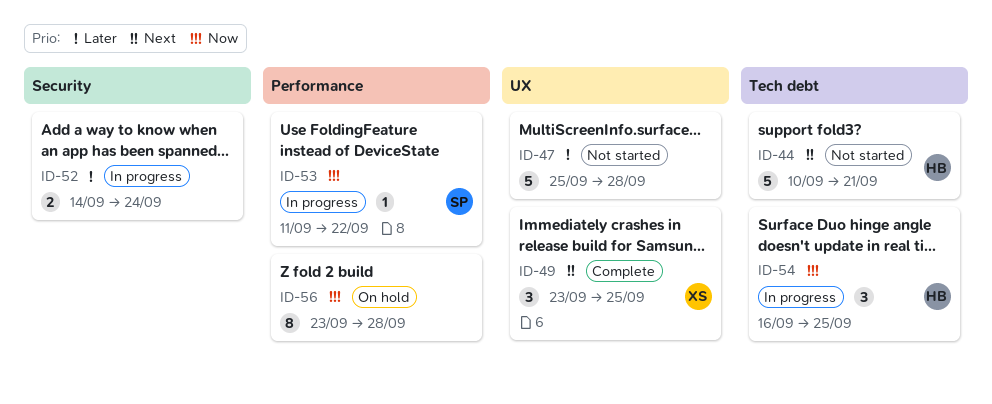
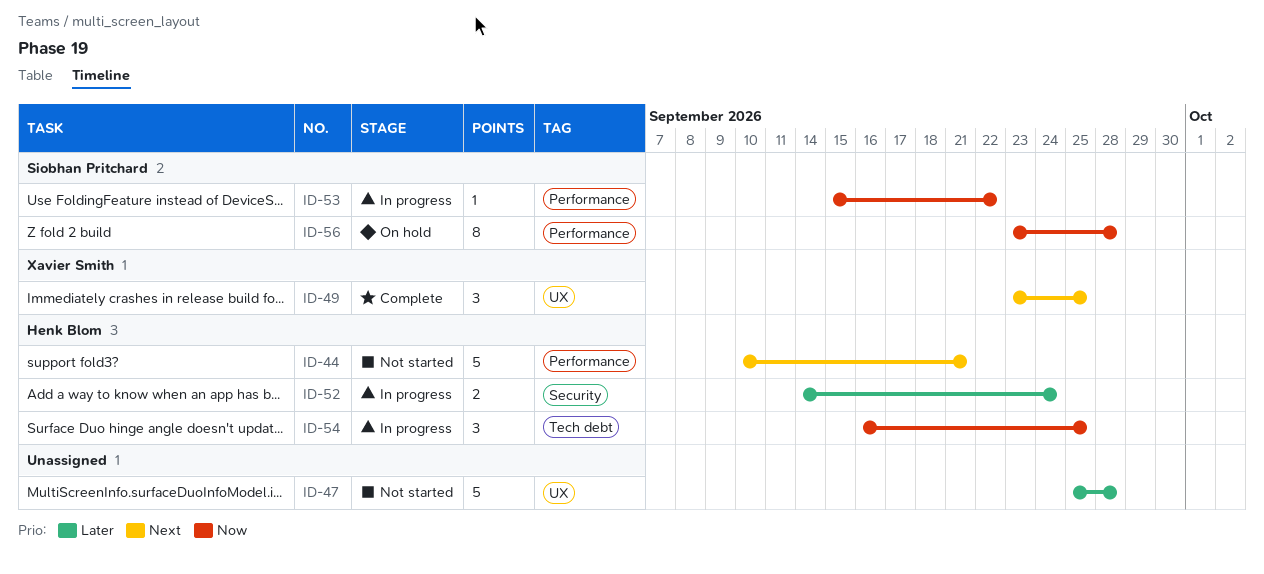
ID-44, label: Tech debt -> Performance
ID-52, owner: none -> Henk Blom
ID-53, start: Sep 11 -> Sep 15
ID-56, owner: none -> Siobhan Pritchard

